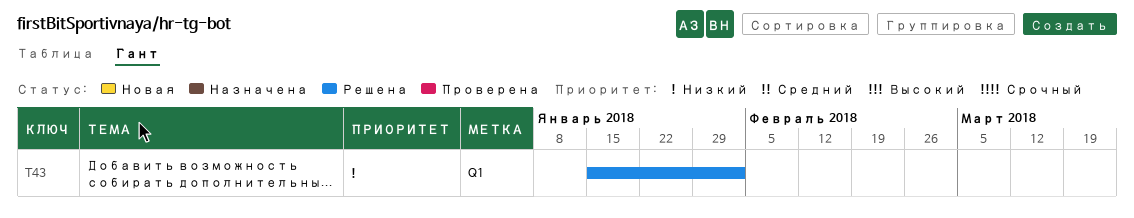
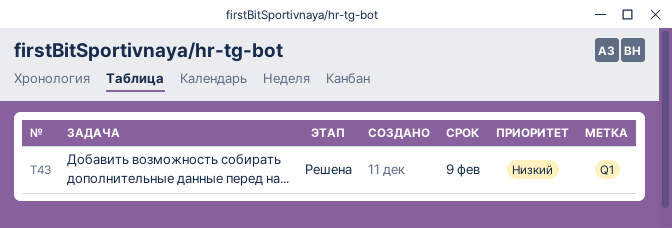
T43, due: Feb 2 -> Feb 9

